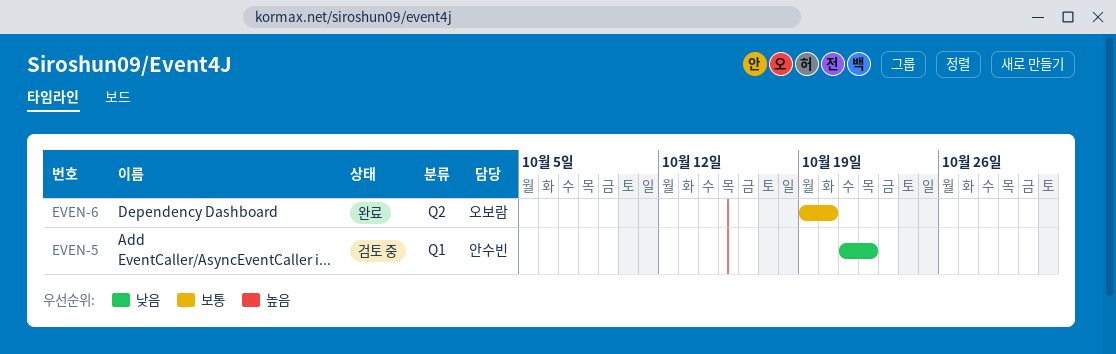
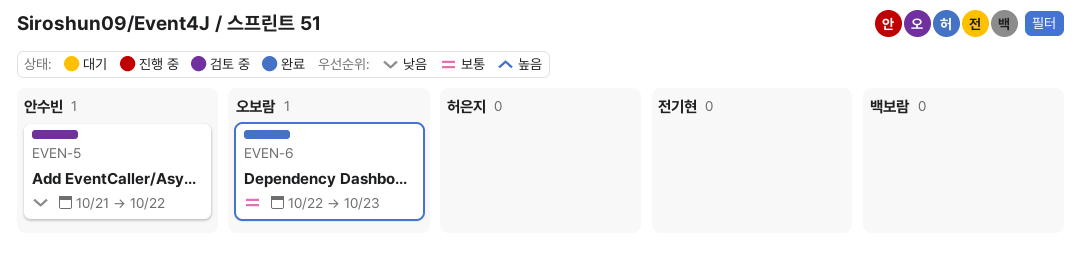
EVEN-6, start: Oct 19 -> Oct 22
EVEN-6, due: Oct 20 -> Oct 23

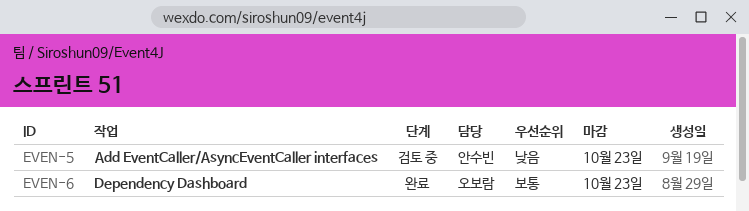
EVEN-5, due: Oct 22 -> Oct 23

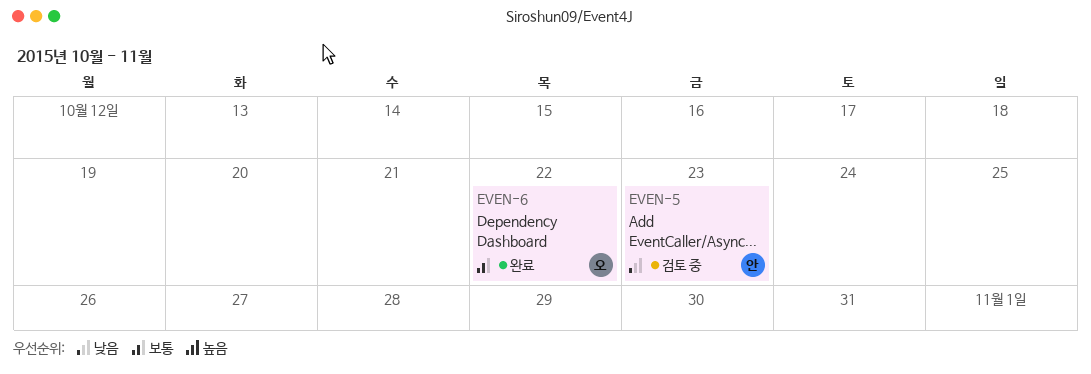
EVEN-6, due: Oct 23 -> Oct 22

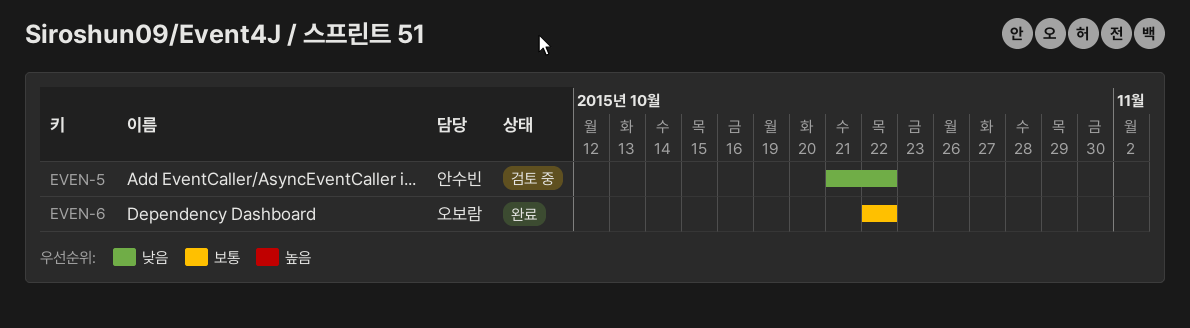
EVEN-5, due: Oct 23 -> Oct 22

